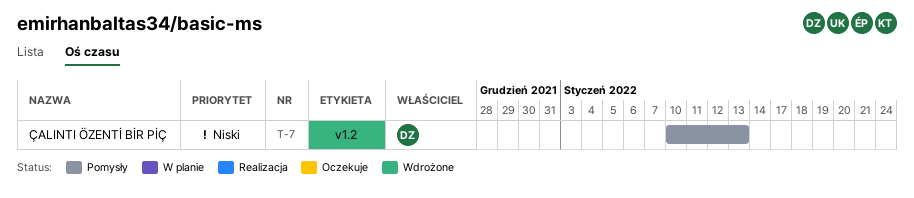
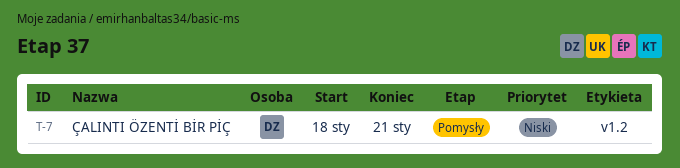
T-7, start: Jan 10 -> Jan 18
T-7, due: Jan 13 -> Jan 21

